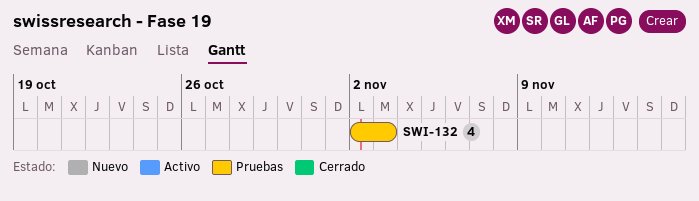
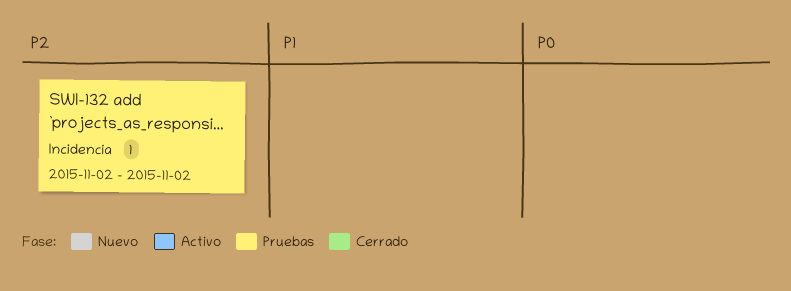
SWI-132, estimate: 4 -> 1
SWI-132, due: Nov 3 -> Nov 2

